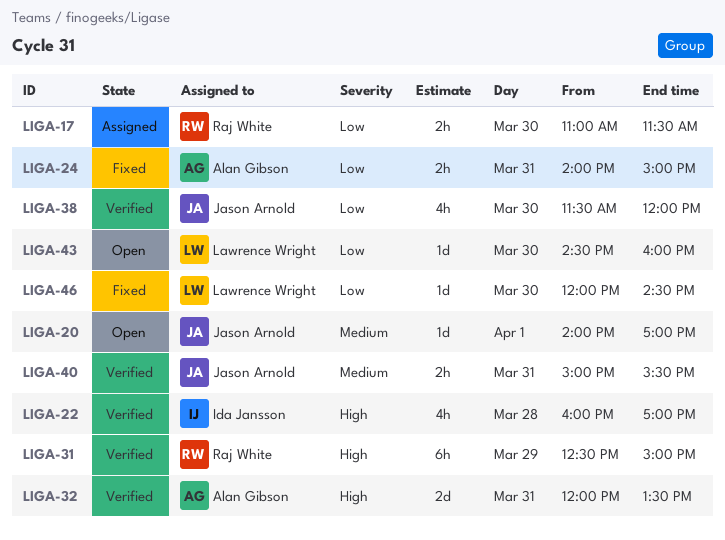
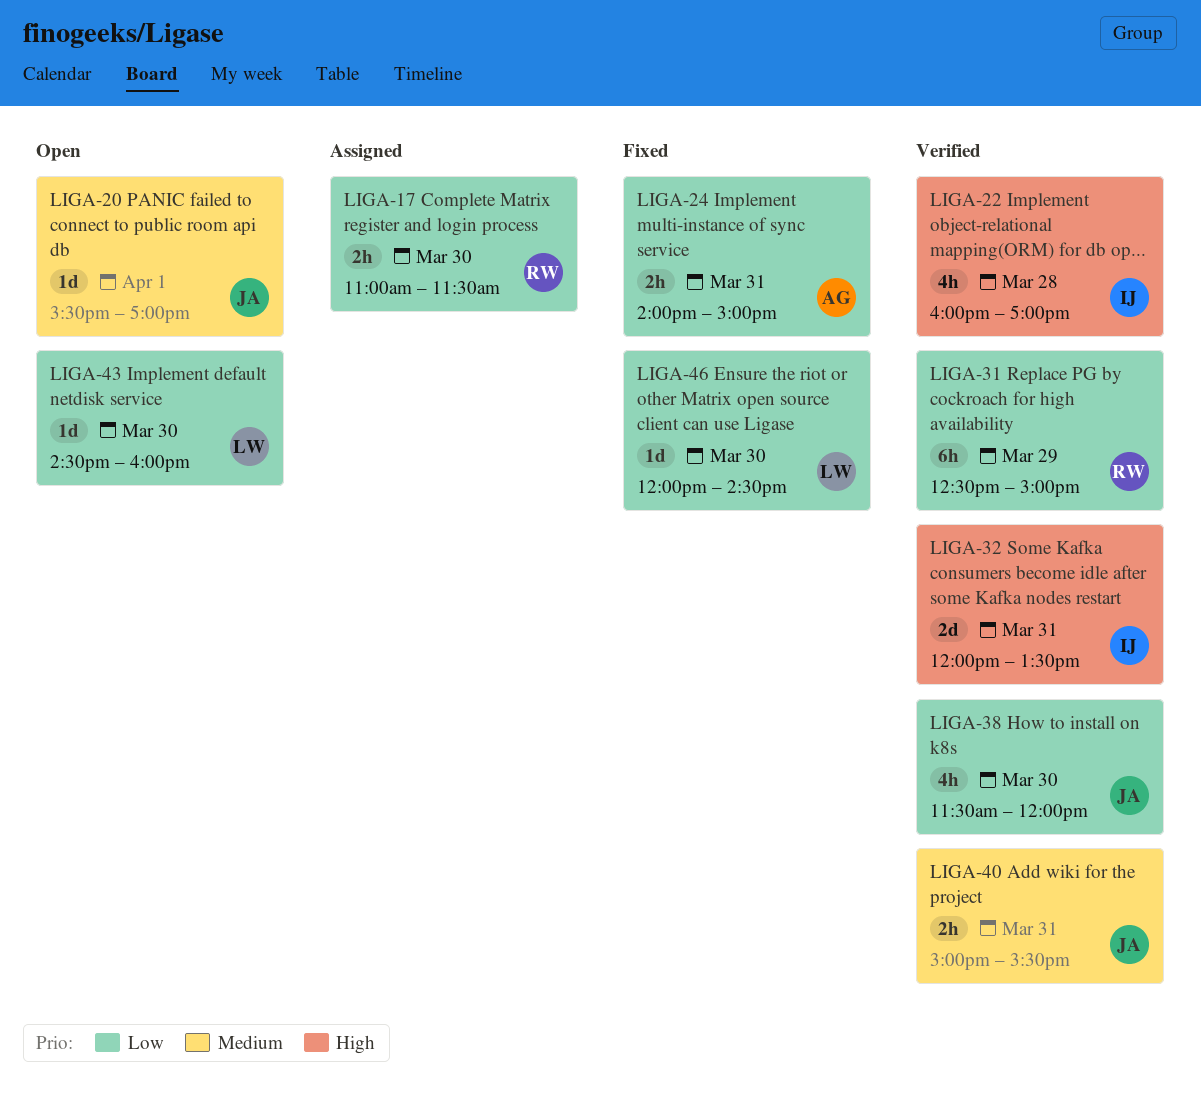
LIGA-20, begins: 14:00 -> 15:30
LIGA-31, priority: High -> Low
LIGA-32, owner: Alan Gibson -> Ida Jansson

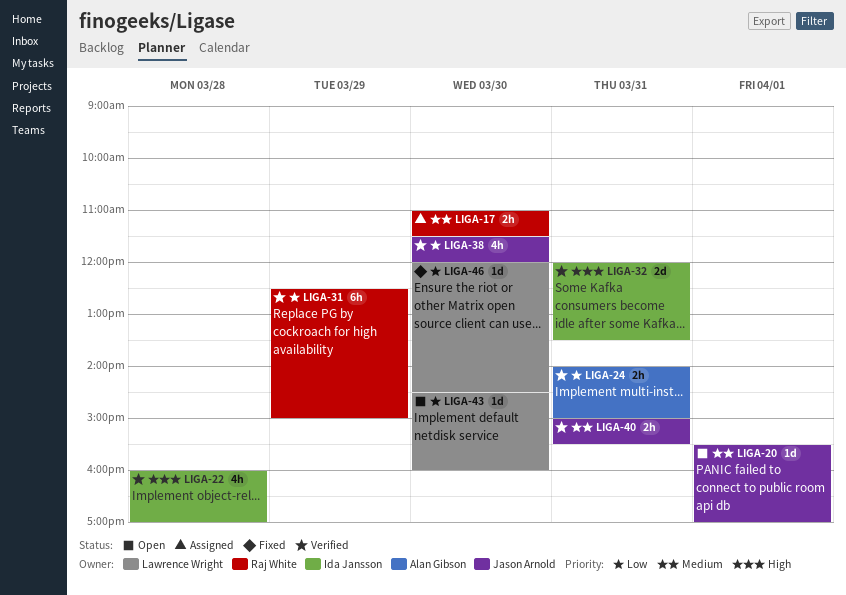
LIGA-17, priority: Low -> Medium
LIGA-24, status: Fixed -> Verified

